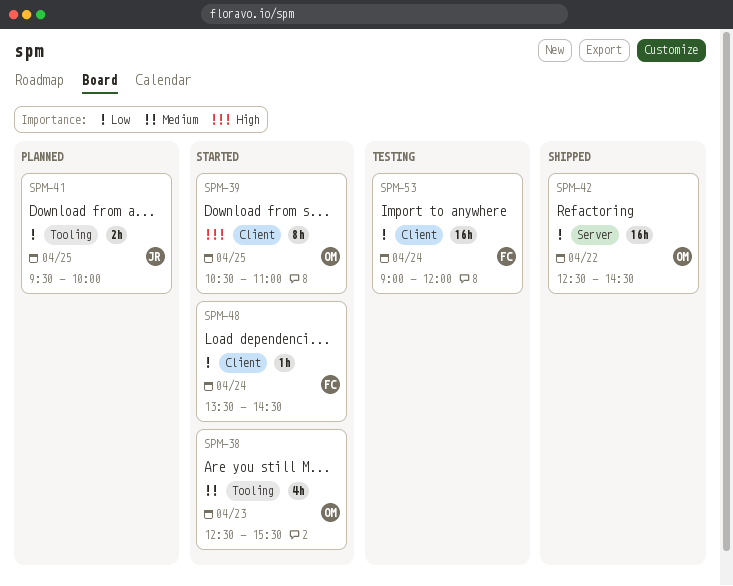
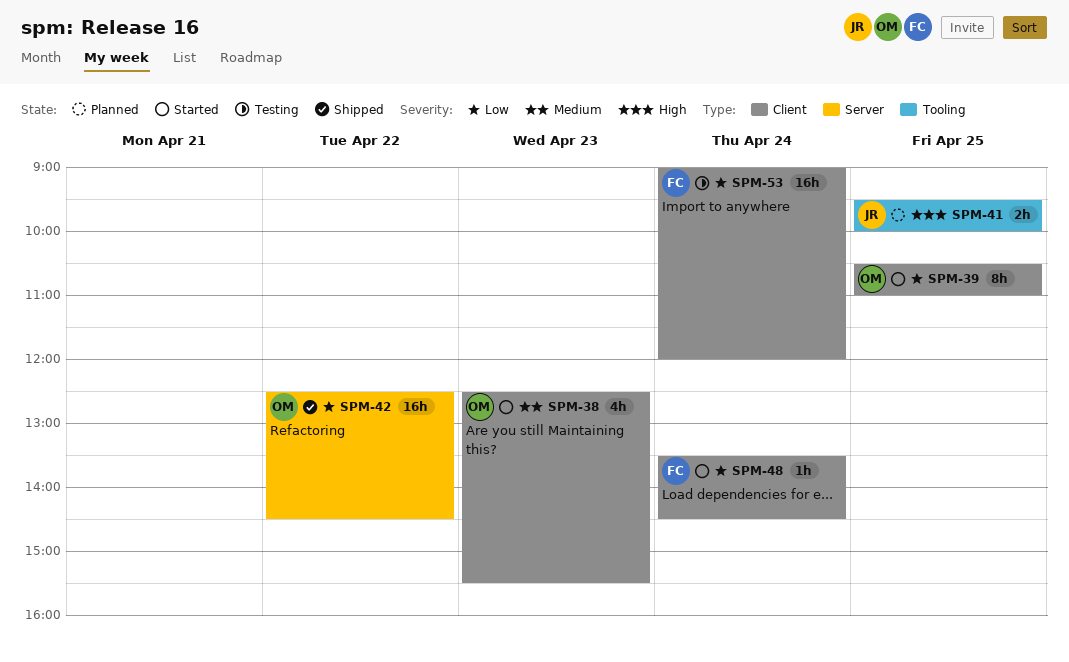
SPM-38, label: Tooling -> Client
SPM-39, priority: High -> Low
SPM-41, priority: Low -> High

